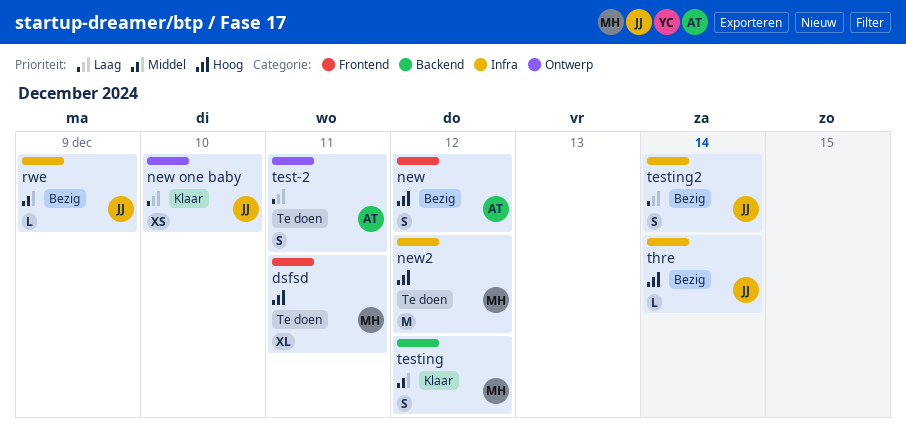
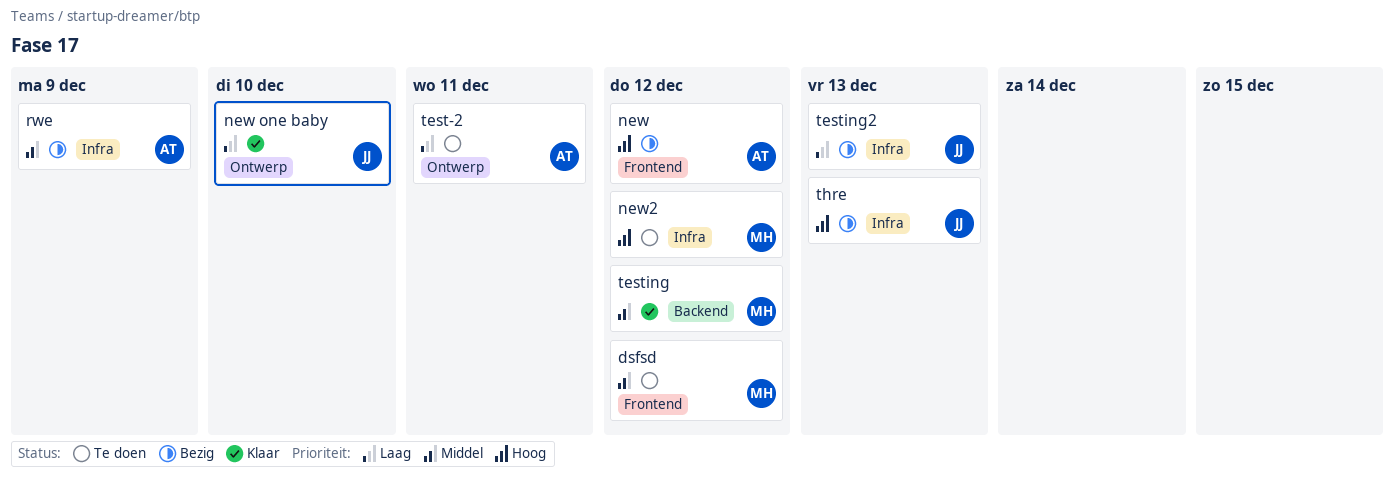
dsfsd, priority: Hoog -> Middel
dsfsd, due: Dec 11 -> Dec 12
rwe, owner: JJ -> AT
testing2, due: Dec 14 -> Dec 13
thre, due: Dec 14 -> Dec 13

